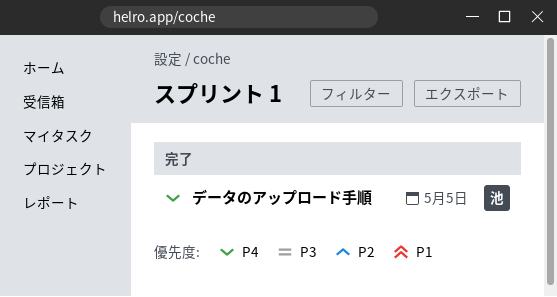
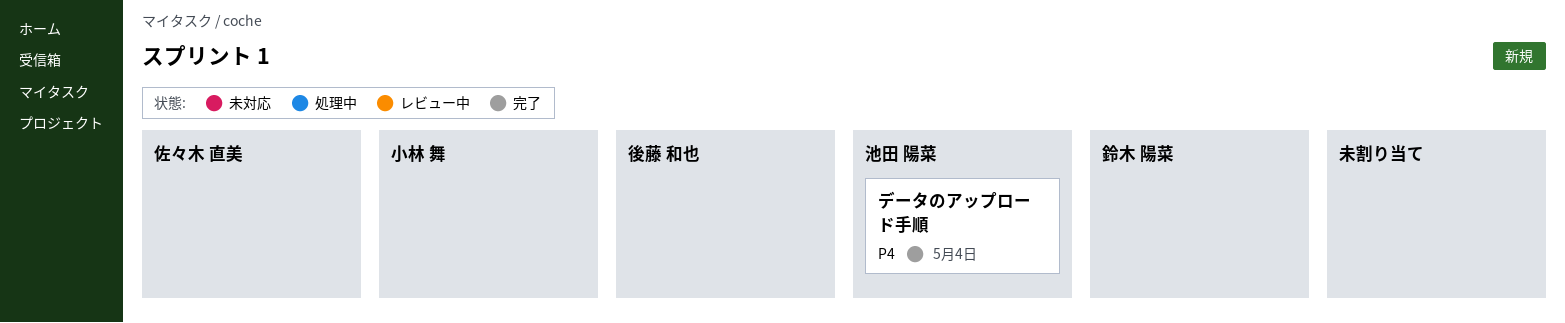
データのアップロード手順, due: May 5 -> May 4

